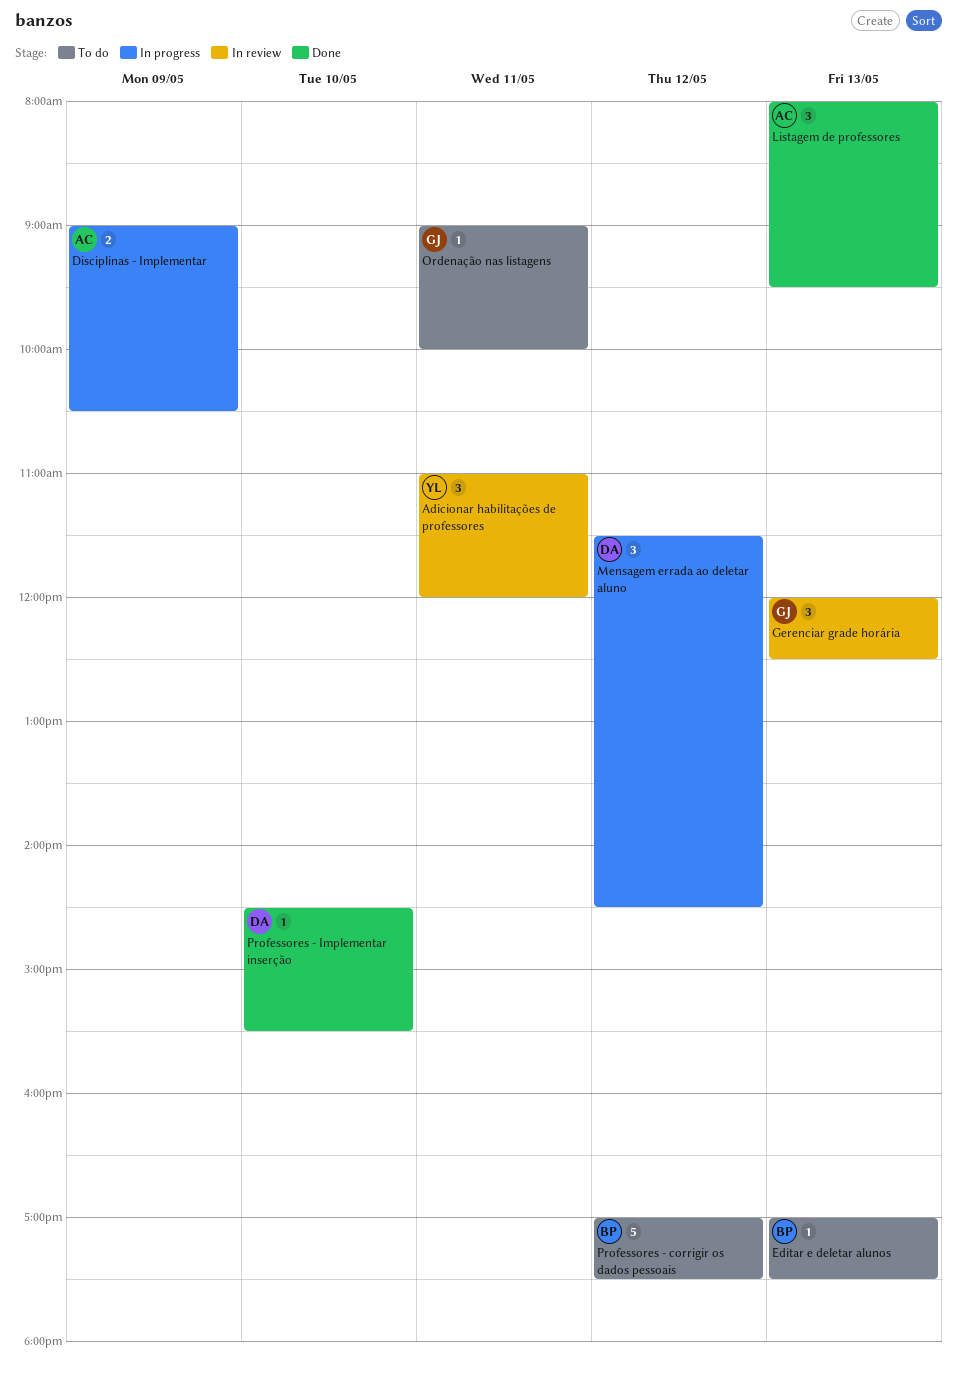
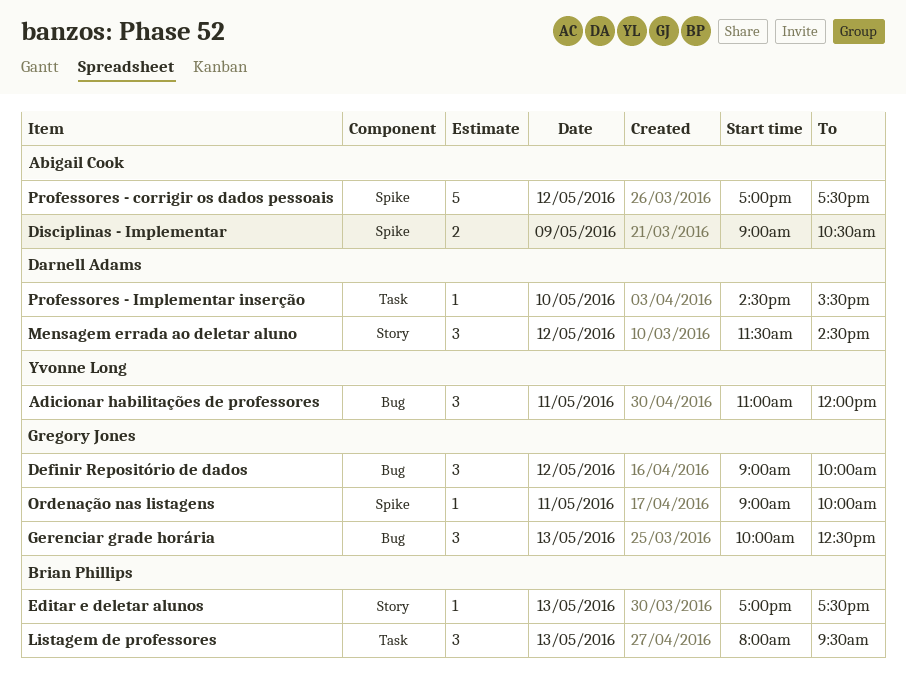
Definir Repositório de dados: none -> present
Gerenciar grade horária, begins: 12:00 -> 10:00
Listagem de professores, owner: Abigail Cook -> Brian Phillips
Professores - corrigir os dados pessoais, owner: Brian Phillips -> Abigail Cook

